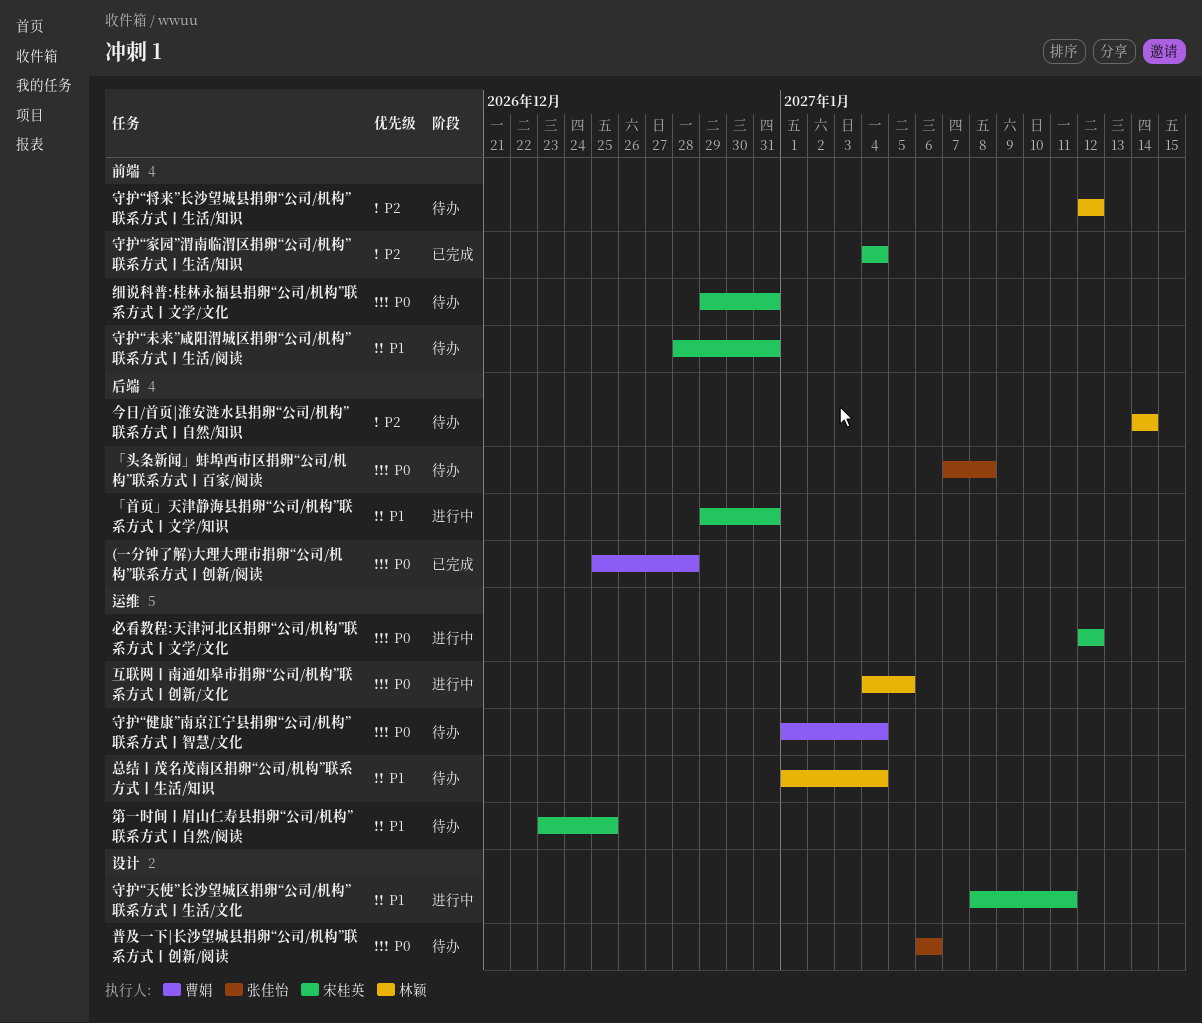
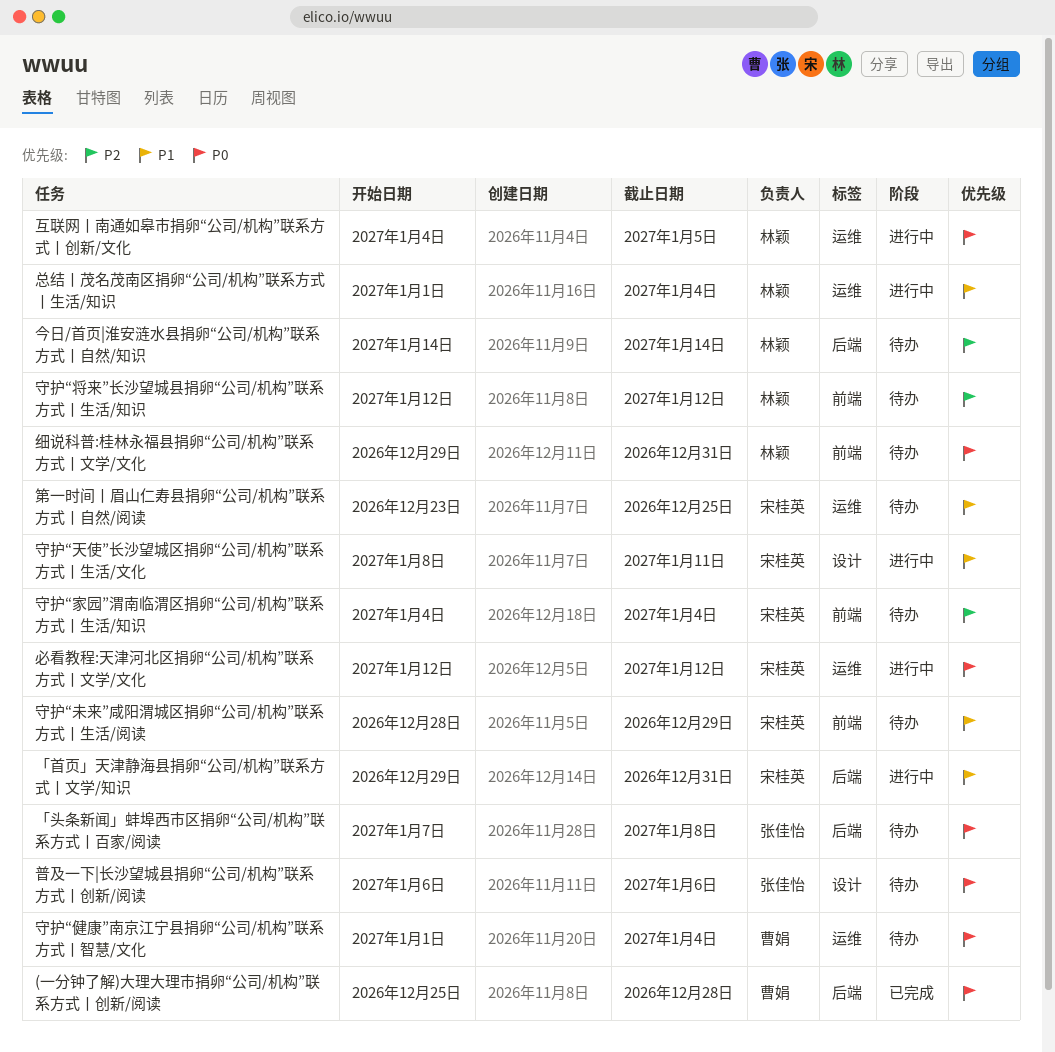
守护“家园”渭南临渭区捐卵“公司/机构”联系方式丨生活/知识, status: 已完成 -> 待办
守护“未来”咸阳渭城区捐卵“公司/机构”联系方式丨生活/阅读, due: Dec 31 -> Dec 29
总结丨茂名茂南区捐卵“公司/机构”联系方式丨生活/知识, status: 待办 -> 进行中
细说科普:桂林永福县捐卵“公司/机构”联系方式丨文学/文化, owner: 宋桂英 -> 林颖

